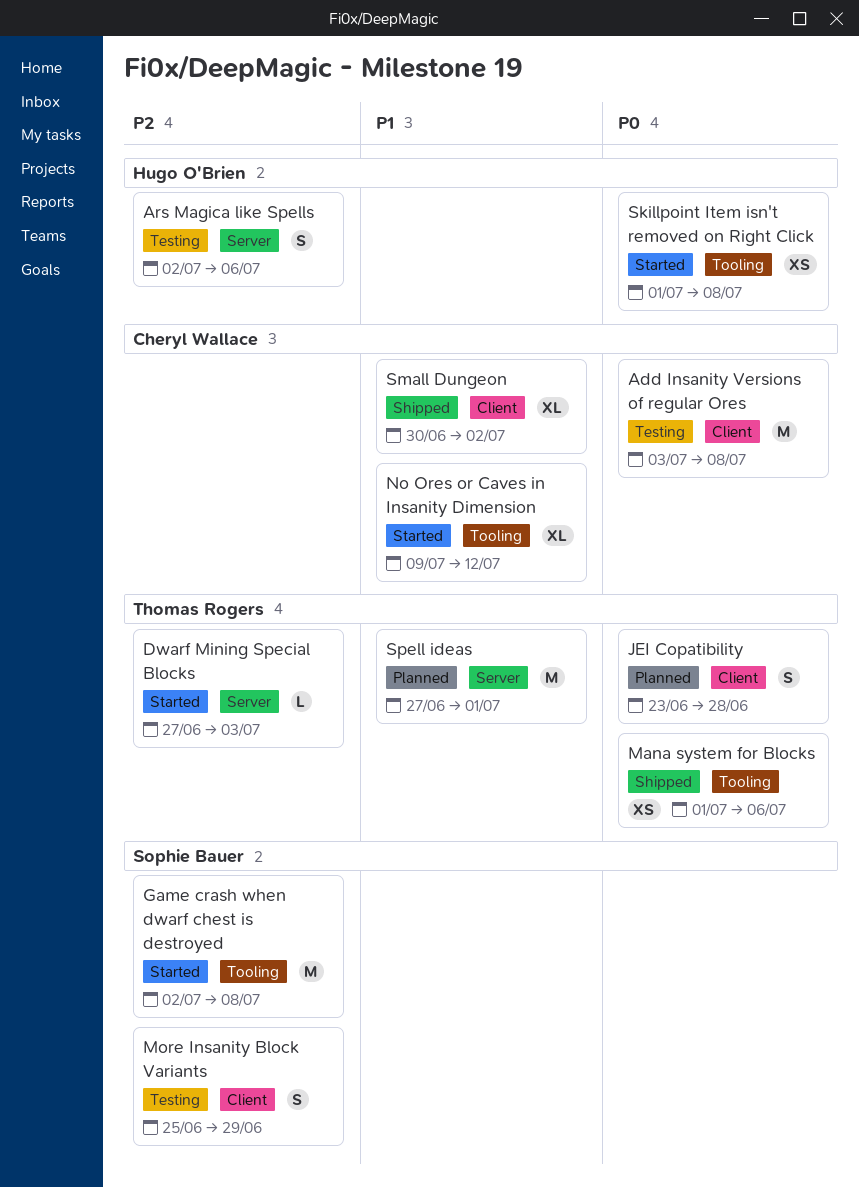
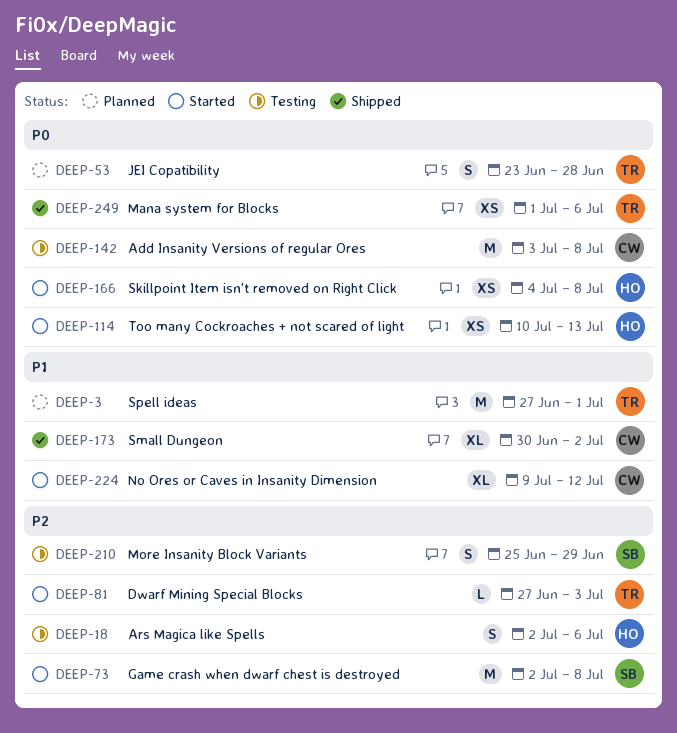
Skillpoint Item isn't removed on Right Click, start: Jul 1 -> Jul 4
Too many Cockroaches + not scared of light: none -> present

